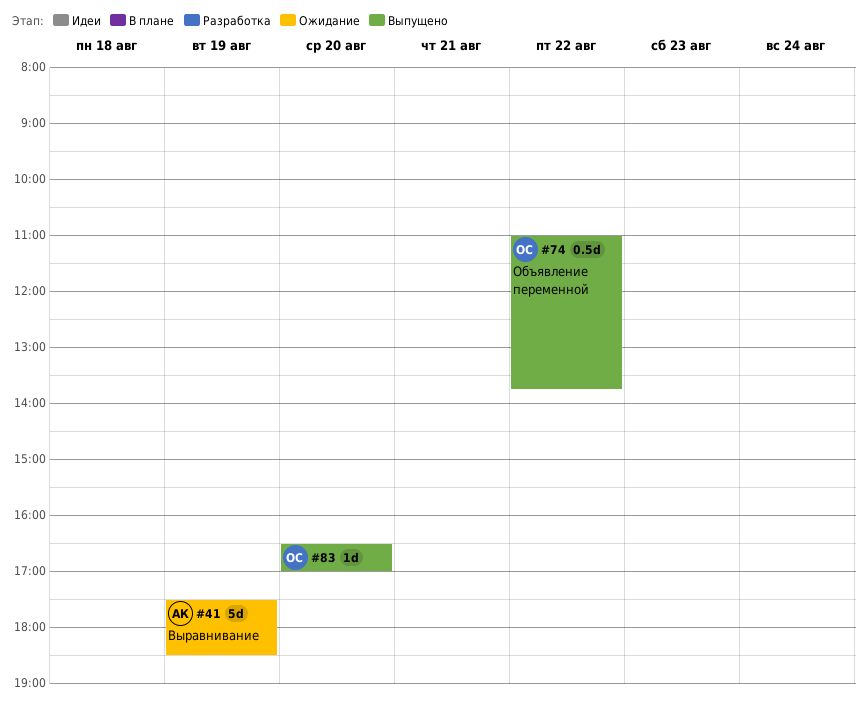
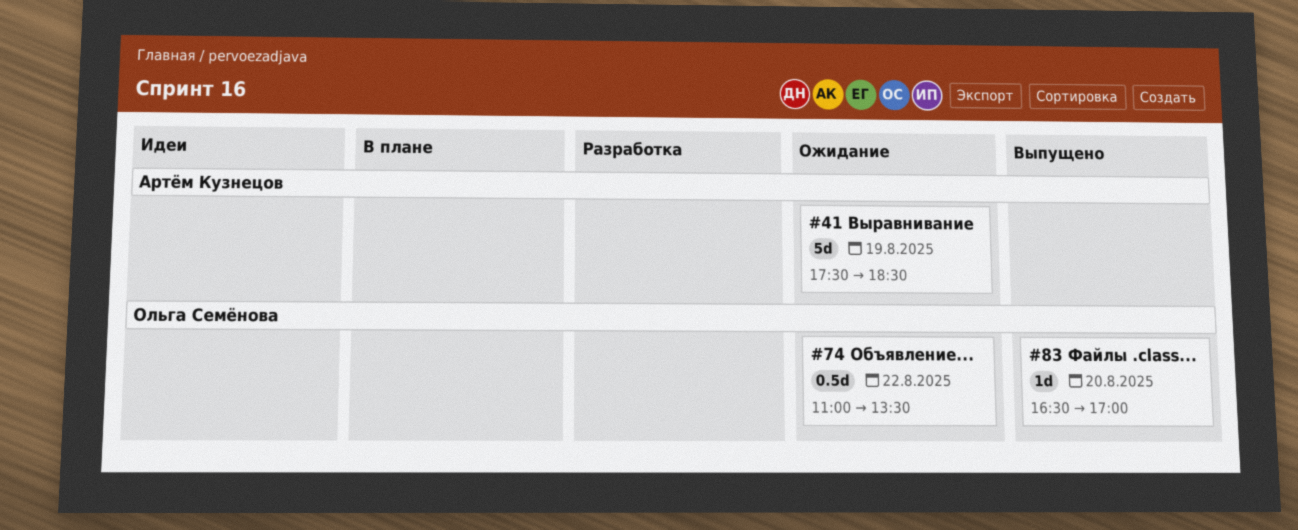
#74, status: Выпущено -> Ожидание
#74, ends: 13:45 -> 13:30

